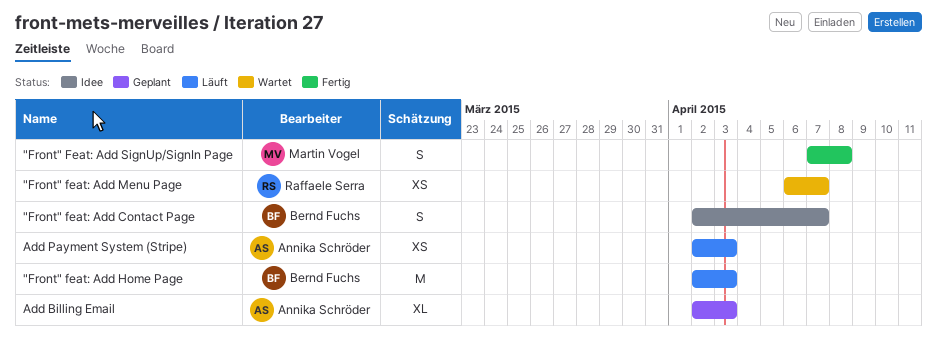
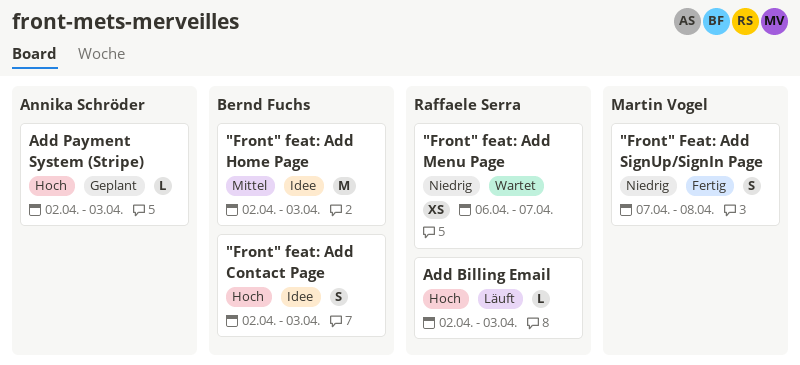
"Front" feat: Add Contact Page, due: Apr 7 -> Apr 3
"Front" feat: Add Home Page, status: Läuft -> Idee
Add Billing Email, status: Geplant -> Läuft
Add Billing Email, owner: Annika Schröder -> Raffaele Serra
Add Billing Email, estimate: XL -> L
Add Payment System (Stripe), status: Läuft -> Geplant
Add Payment System (Stripe), estimate: XS -> L

